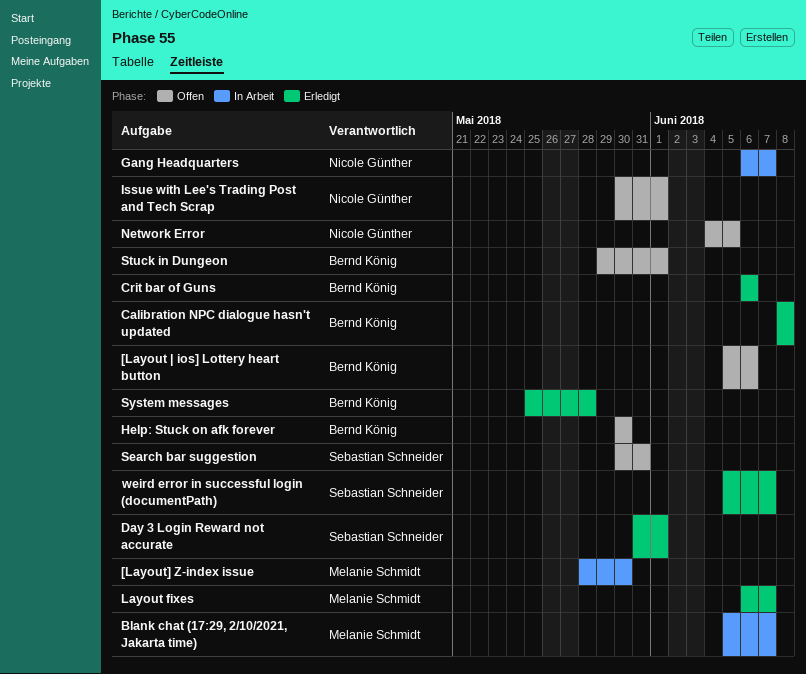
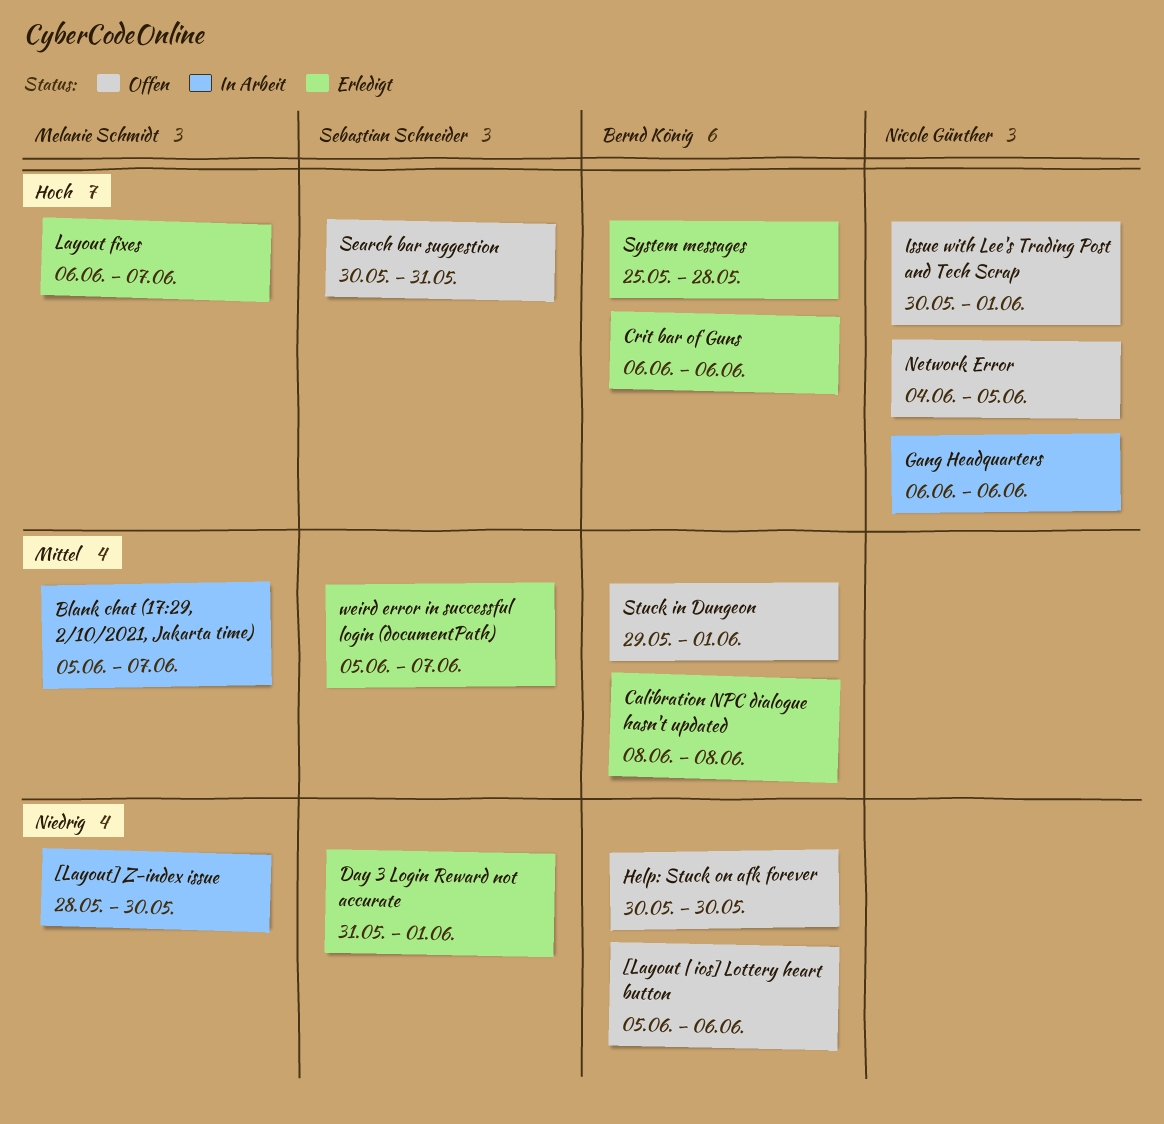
Gang Headquarters, due: Jun 7 -> Jun 6

